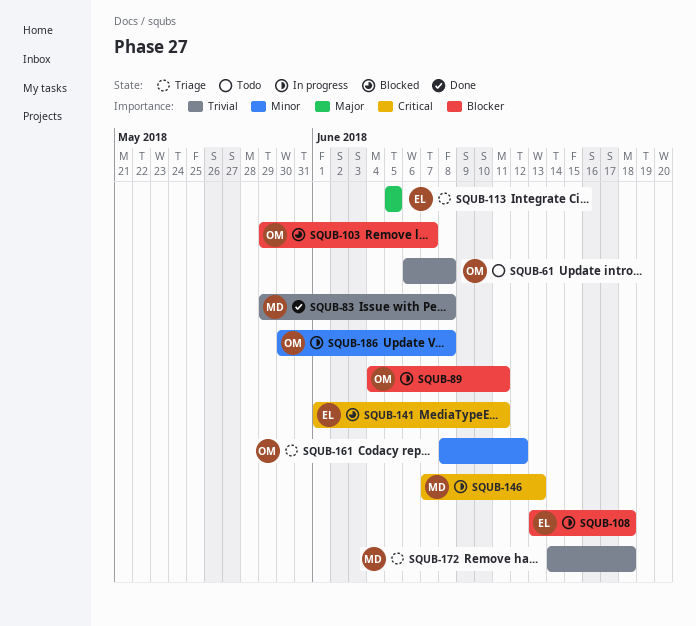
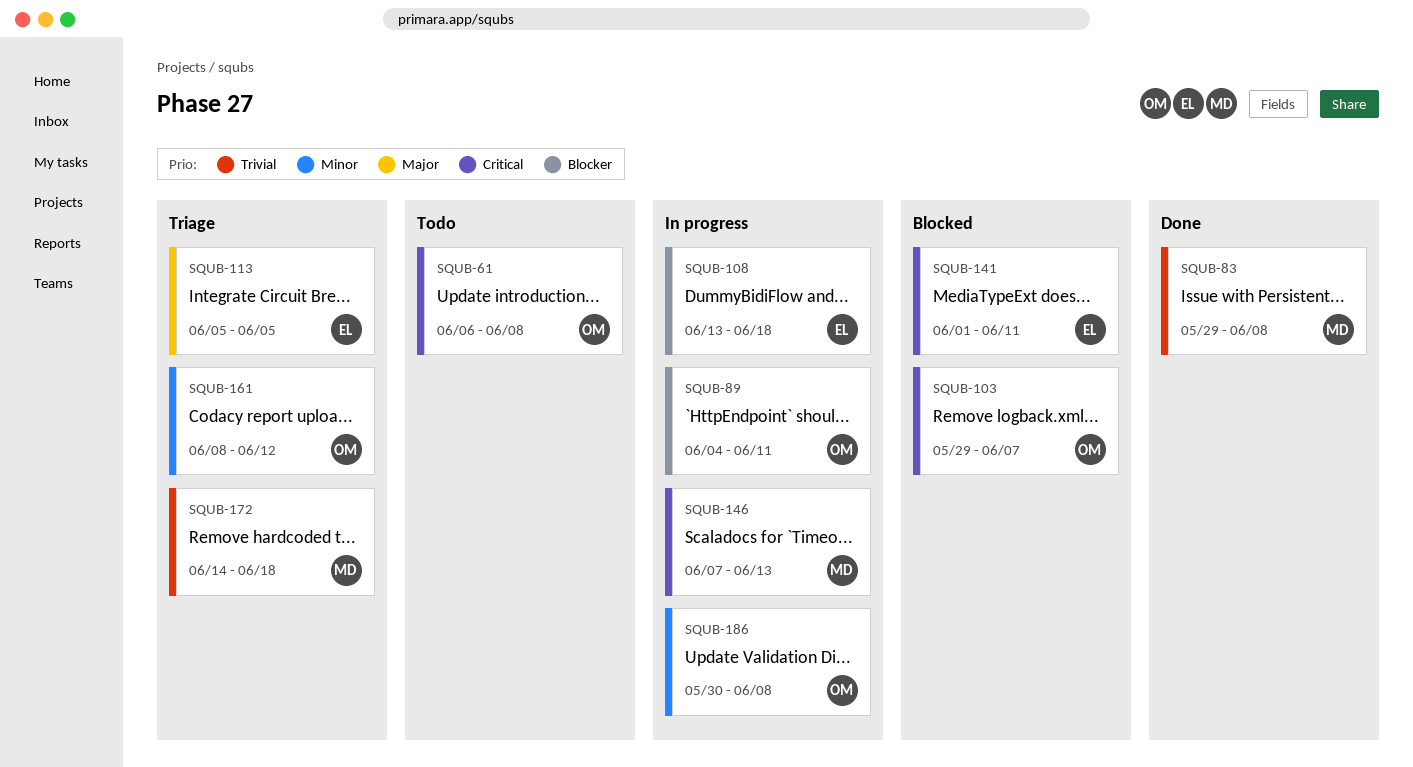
SQUB-61, priority: Trivial -> Critical
SQUB-103, priority: Blocker -> Critical

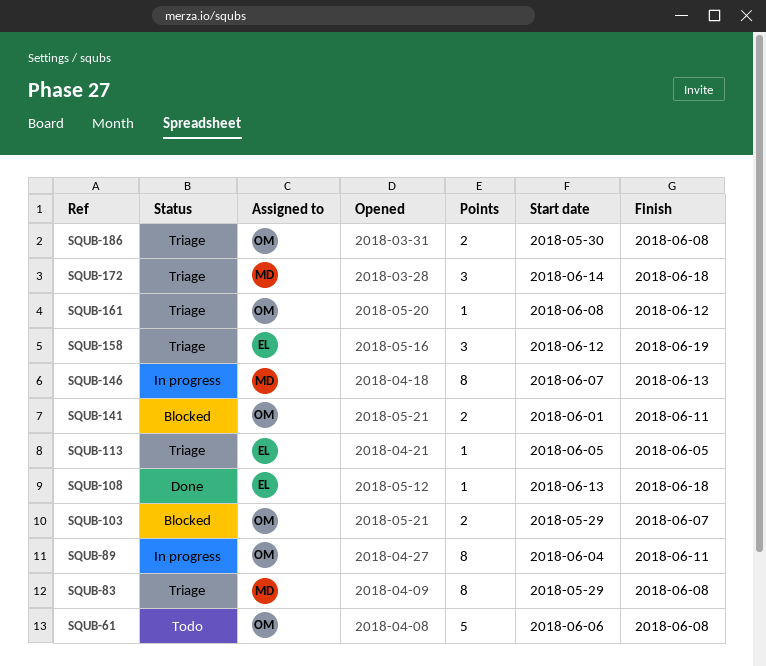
SQUB-83, status: Done -> Triage
SQUB-108, status: In progress -> Done
SQUB-141, owner: EL -> OM
SQUB-158: none -> present
SQUB-186, status: In progress -> Triage

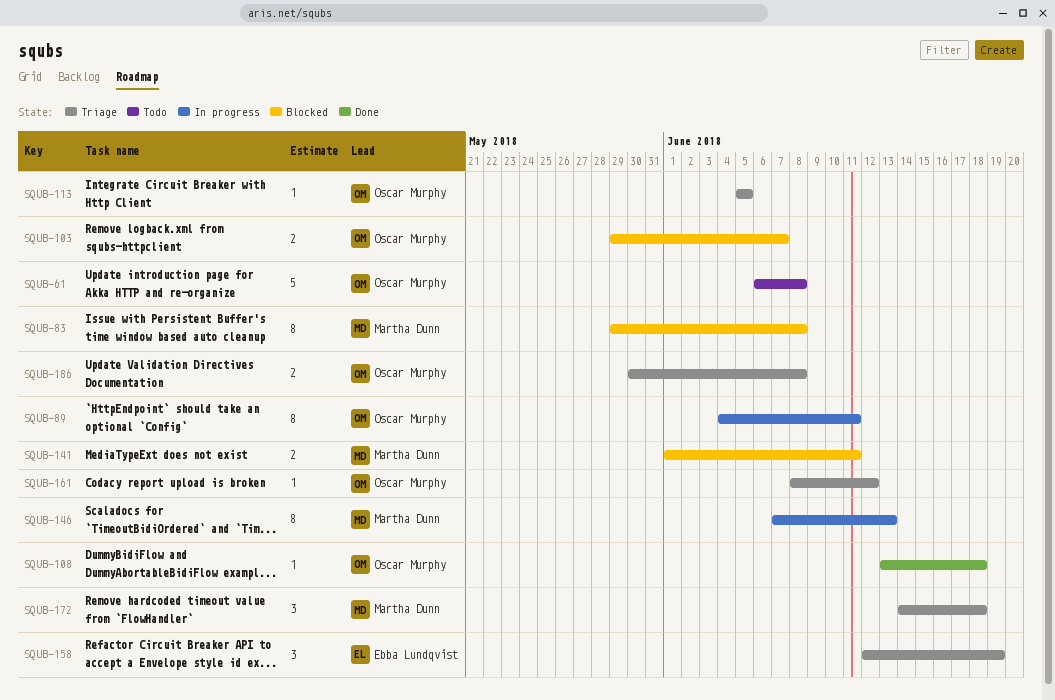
SQUB-83, status: Triage -> Blocked
SQUB-108, owner: Ebba Lundqvist -> Oscar Murphy
SQUB-113, owner: Ebba Lundqvist -> Oscar Murphy
SQUB-141, owner: Oscar Murphy -> Martha Dunn

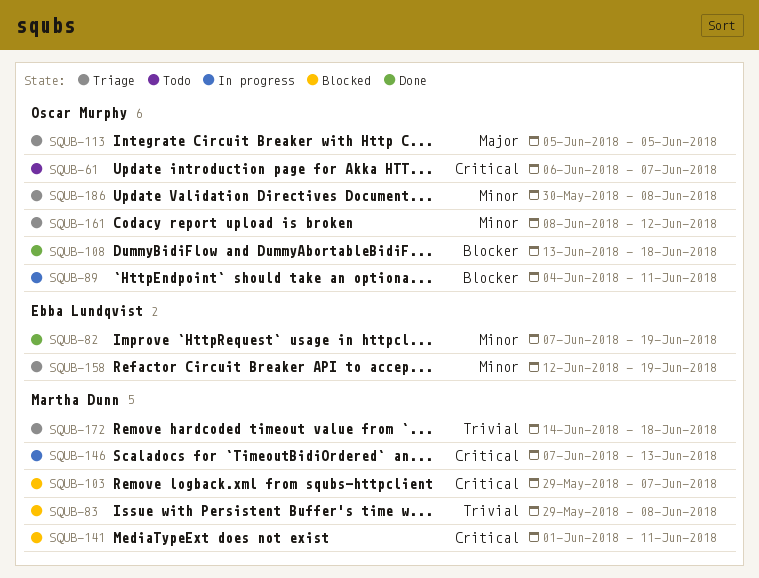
SQUB-61, due: Jun 8 -> Jun 7
SQUB-82: none -> present
SQUB-103, owner: Oscar Murphy -> Martha Dunn

